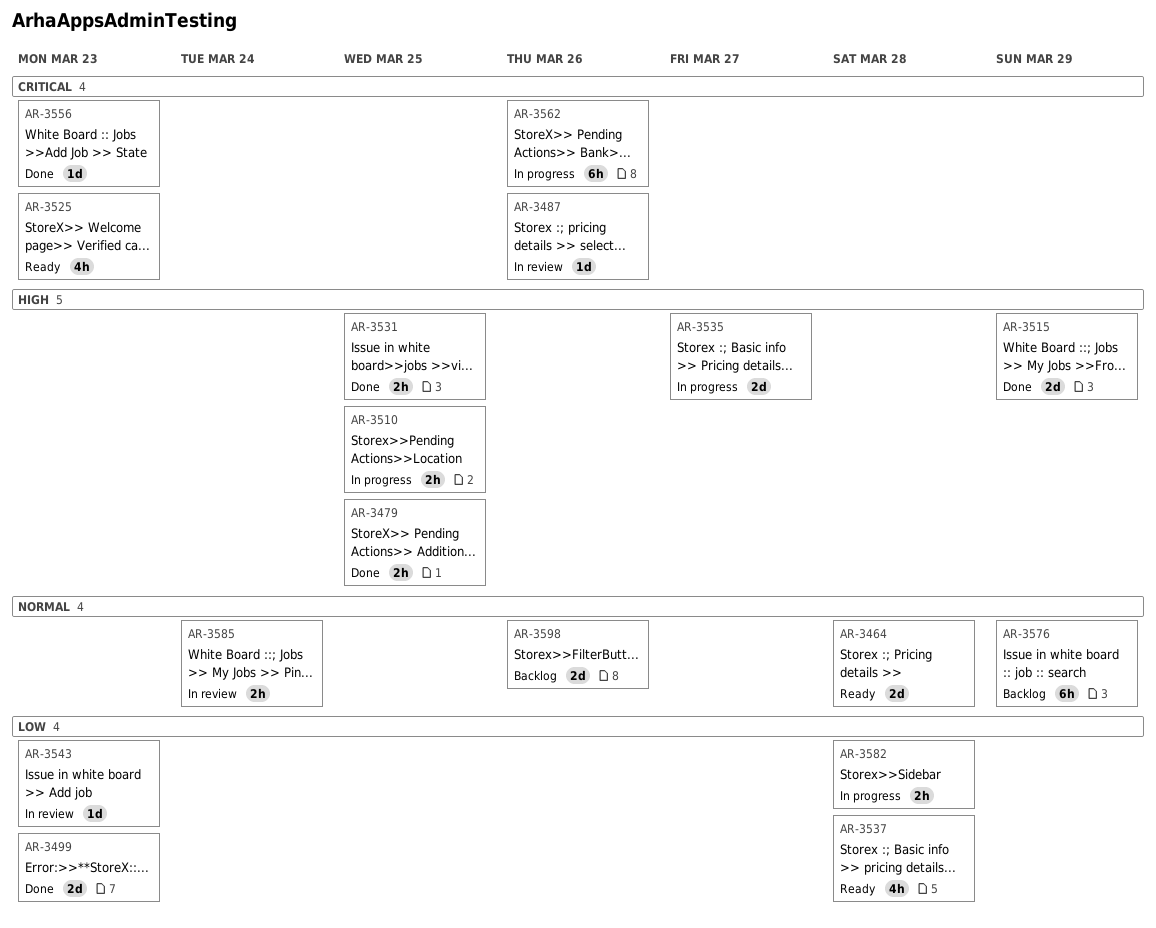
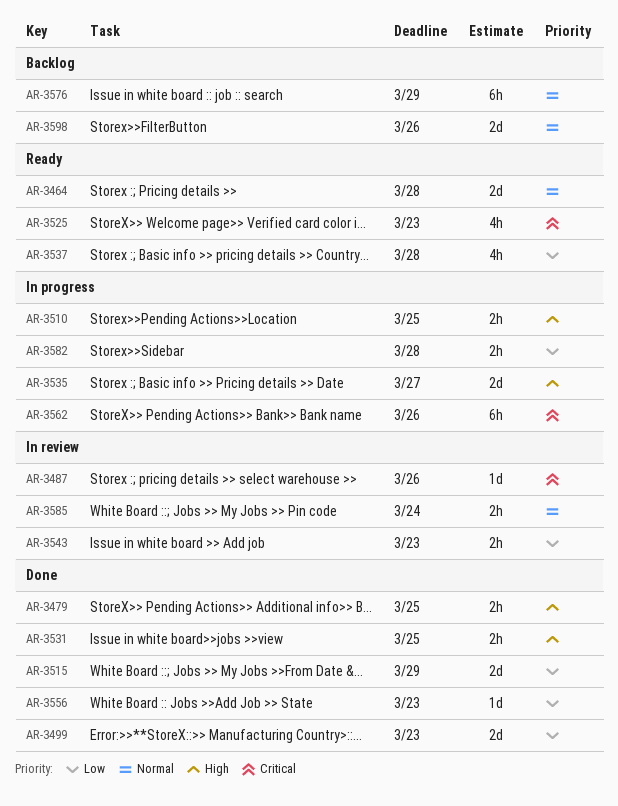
AR-3515, priority: High -> Low
AR-3543, estimate: 1d -> 2h
AR-3556, priority: Critical -> Low

